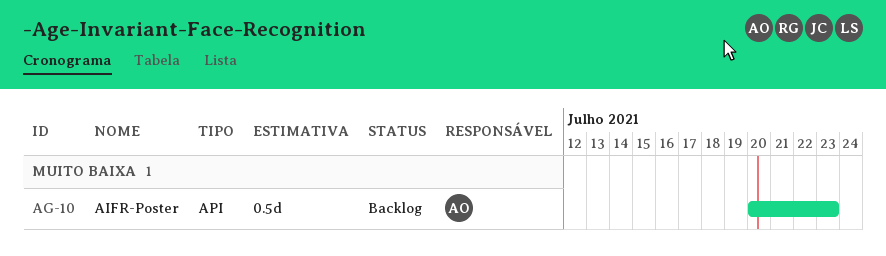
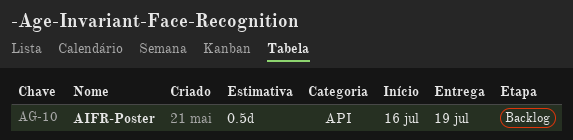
AG-10, start: Jul 20 -> Jul 16
AG-10, due: Jul 23 -> Jul 19

